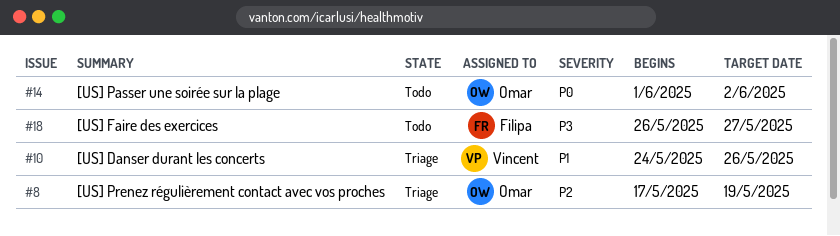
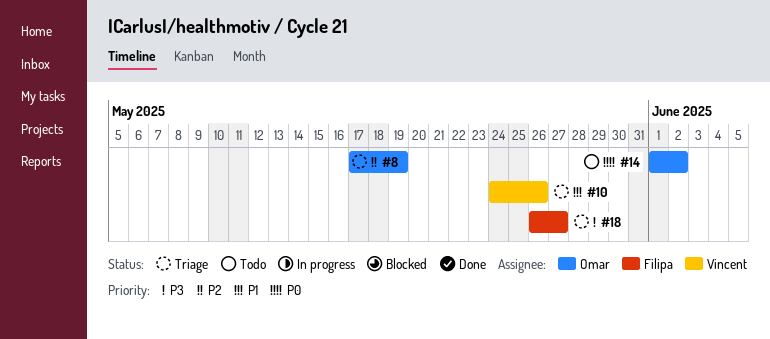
#18, status: Todo -> Triage

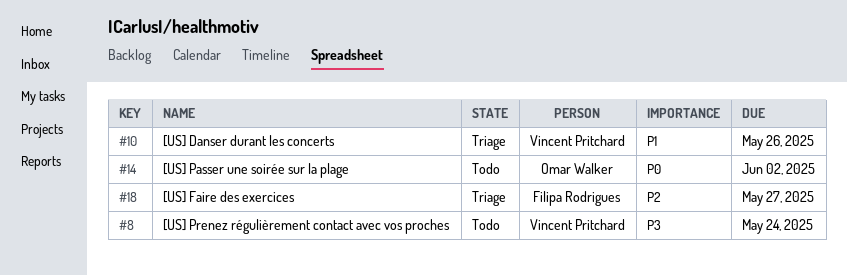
#8, status: Triage -> Todo
#8, owner: Omar Walker -> Vincent Pritchard
#8, priority: P2 -> P3
#8, due: May 19 -> May 24
#18, priority: P3 -> P2

